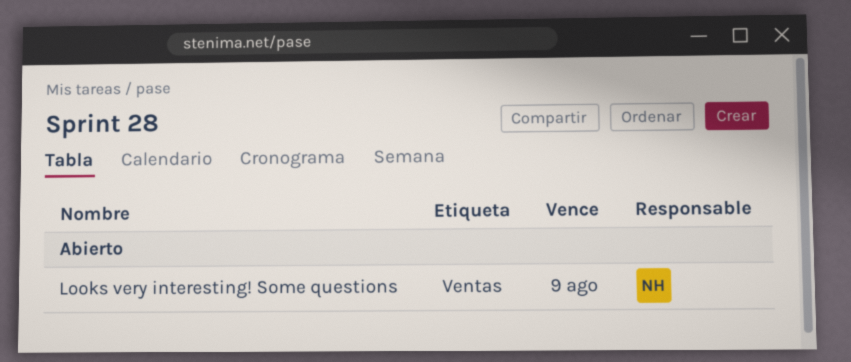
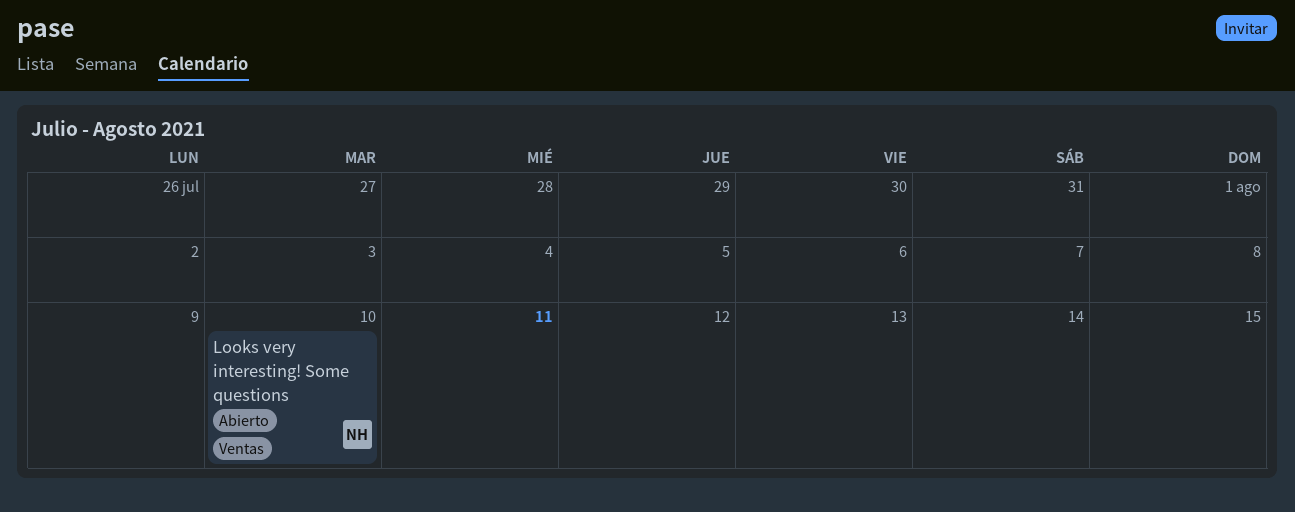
Looks very interesting! Some questions, due: Aug 9 -> Aug 10

